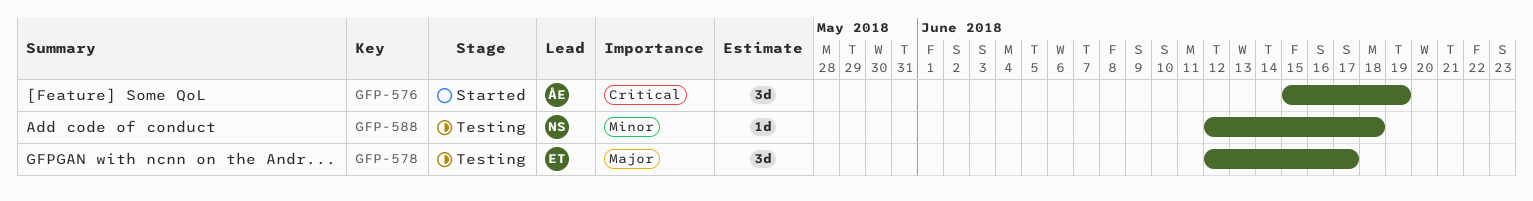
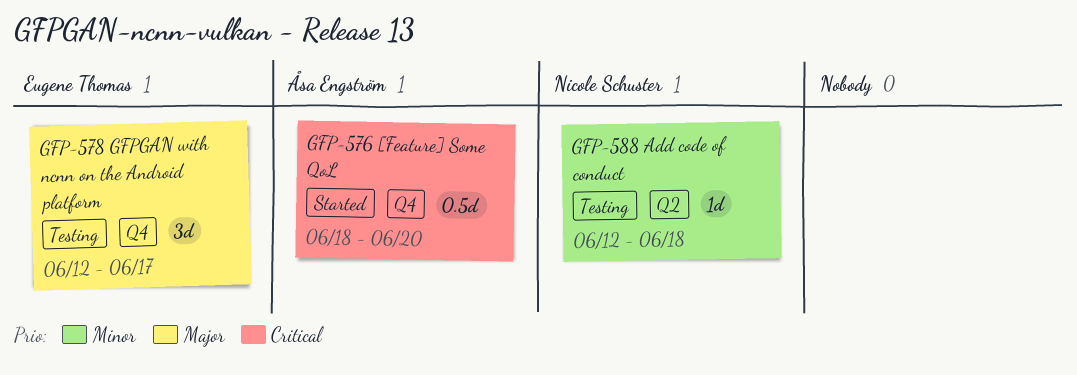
GFP-576, estimate: 3d -> 0.5d
GFP-576, start: Jun 15 -> Jun 18
GFP-576, due: Jun 19 -> Jun 20

